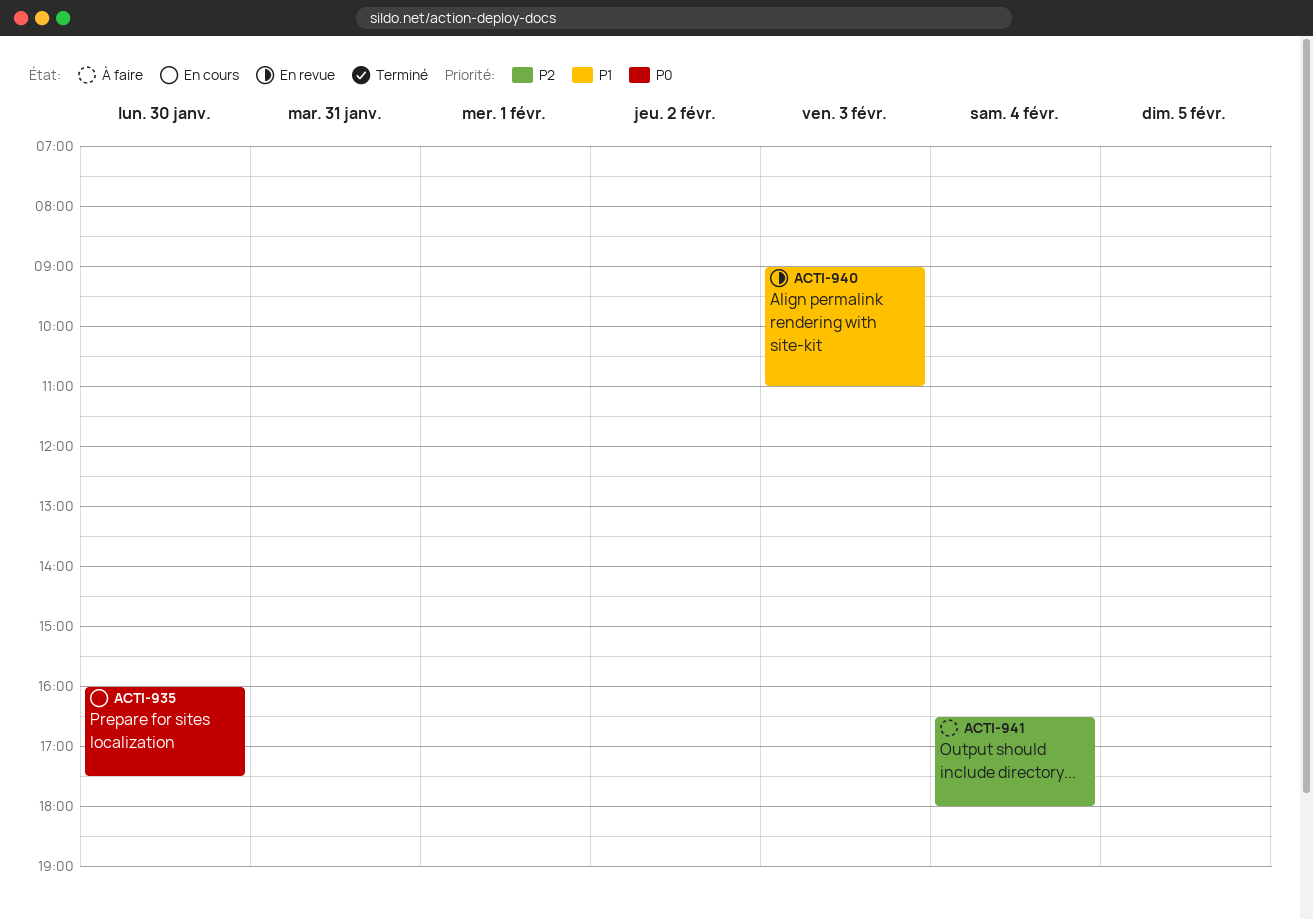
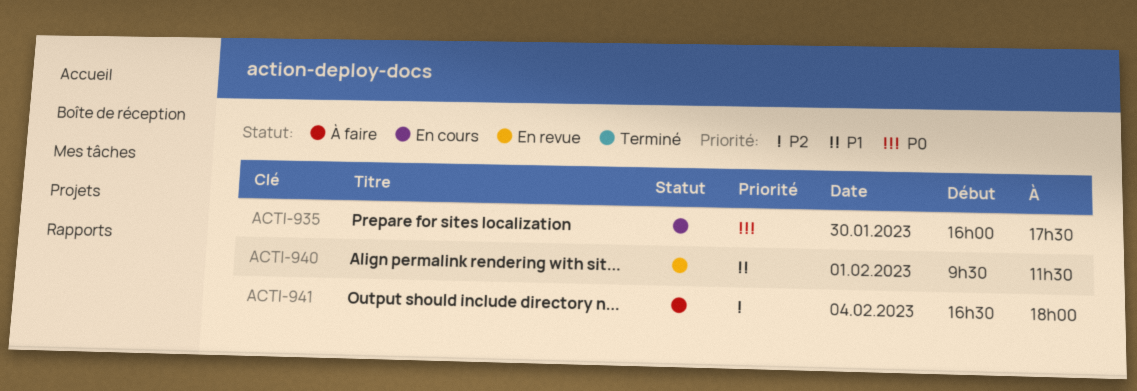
ACTI-940, day: Feb 3 -> Feb 1
ACTI-940, begins: 09:00 -> 09:30
ACTI-940, ends: 11:00 -> 11:30

